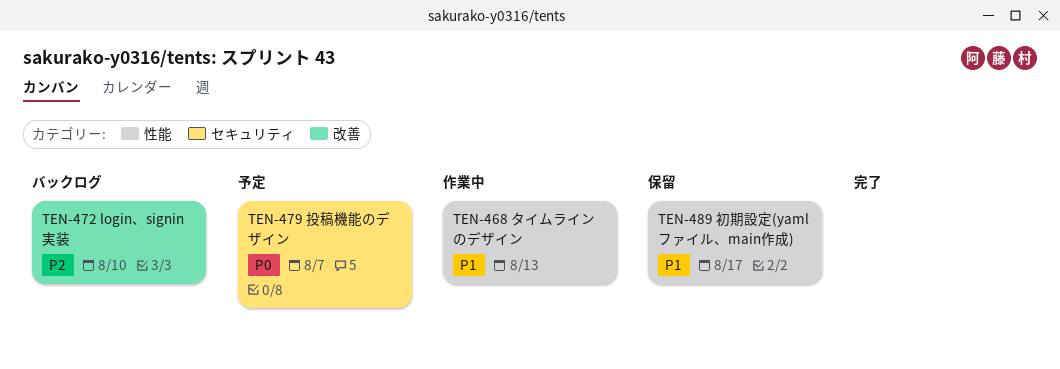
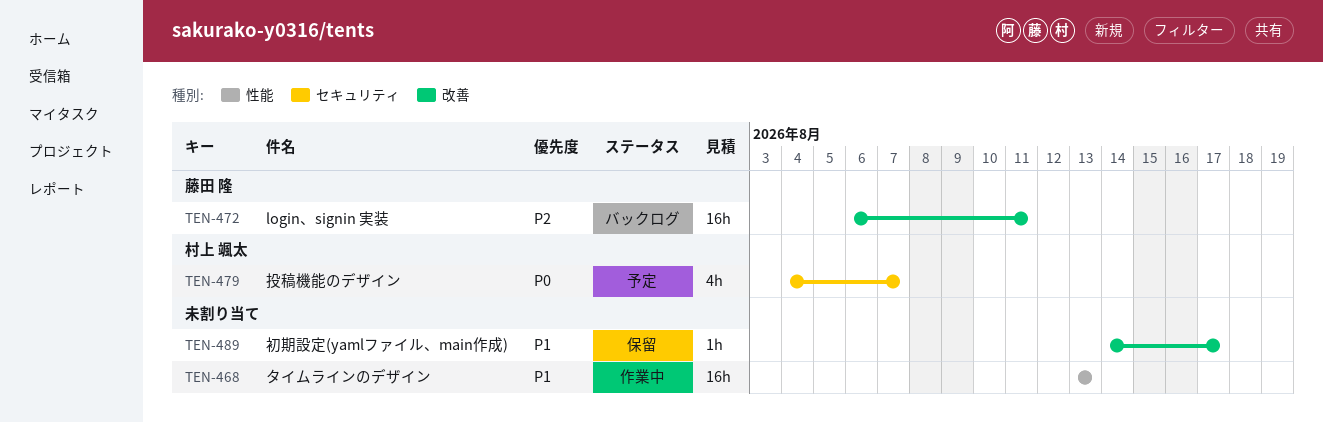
TEN-472, due: Aug 10 -> Aug 11
TEN-489, label: 性能 -> 改善

